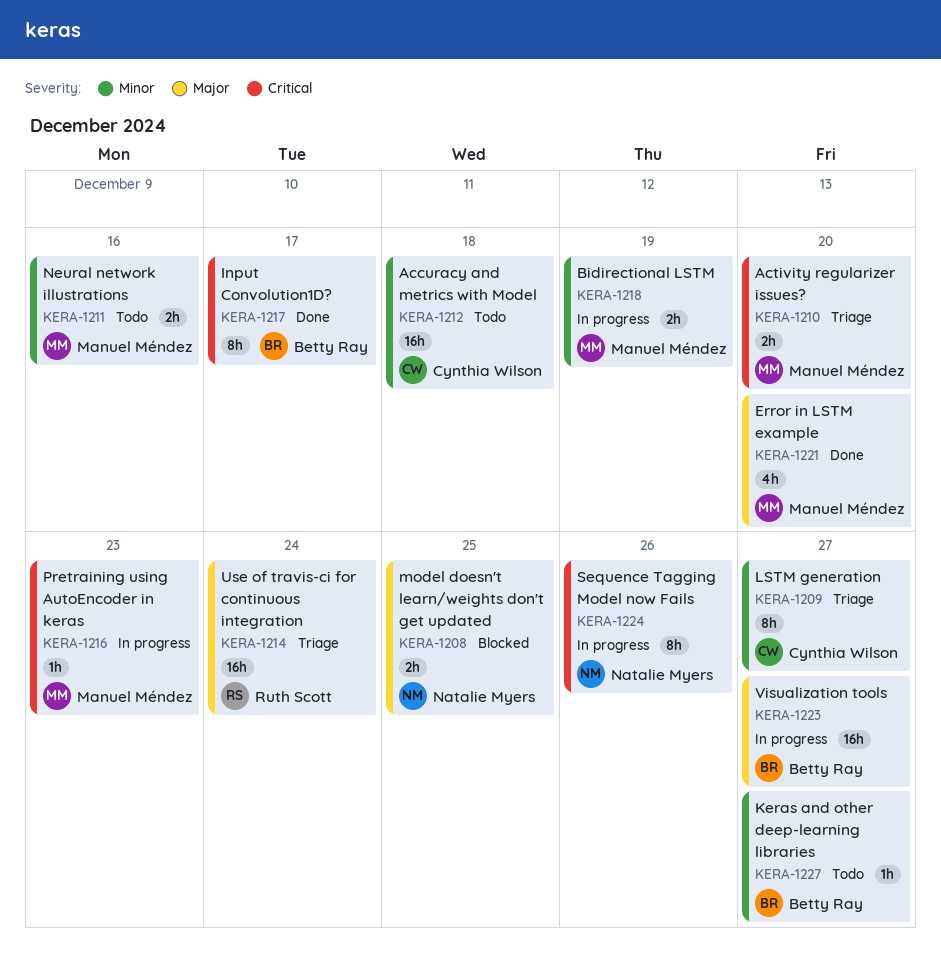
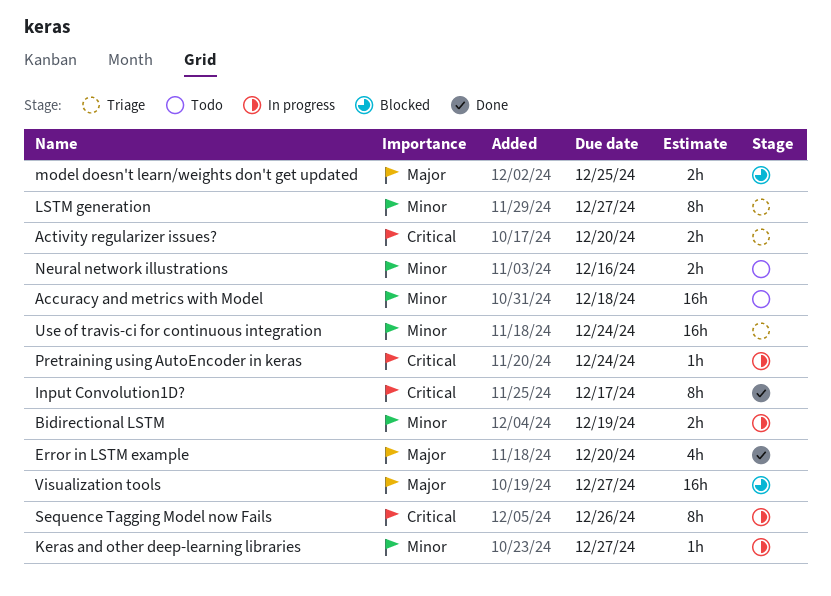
Keras and other deep-learning libraries, status: Todo -> In progress
Pretraining using AutoEncoder in keras, due: Dec 23 -> Dec 24
Use of travis-ci for continuous integration, priority: Major -> Minor
Visualization tools, status: In progress -> Blocked

